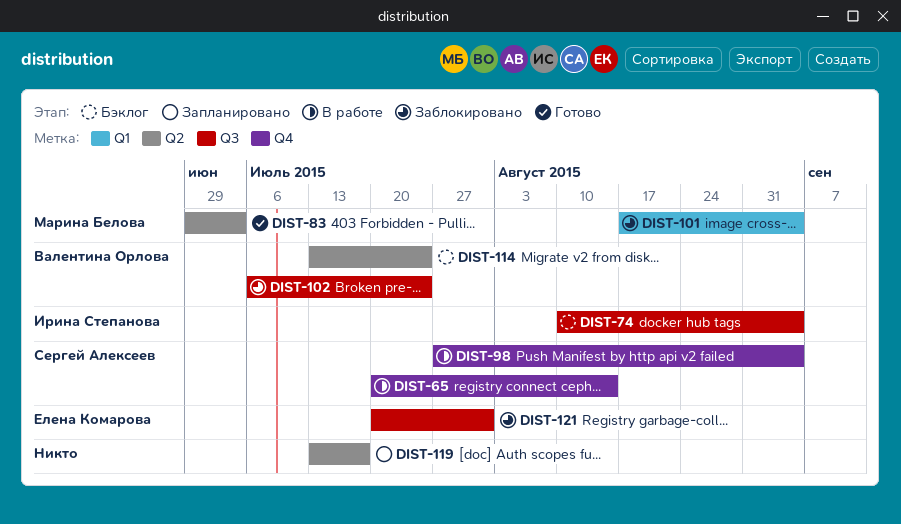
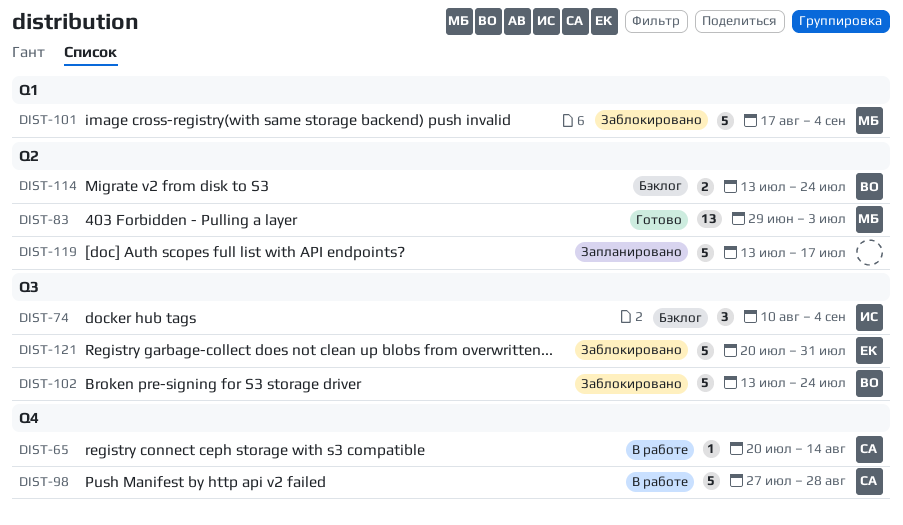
DIST-98, due: Sep 4 -> Aug 28
DIST-102, start: Jul 6 -> Jul 13

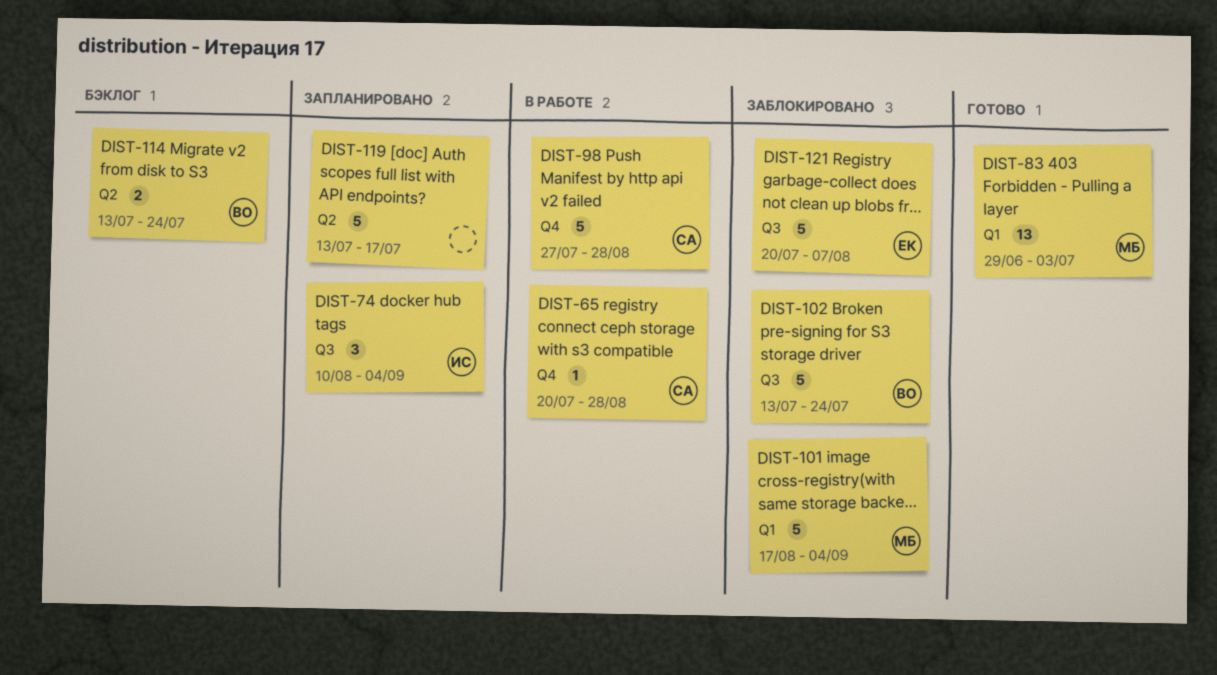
DIST-65, due: Aug 14 -> Aug 28
DIST-74, status: Бэклог -> Запланировано
DIST-83, label: Q2 -> Q1
DIST-121, due: Jul 31 -> Aug 7

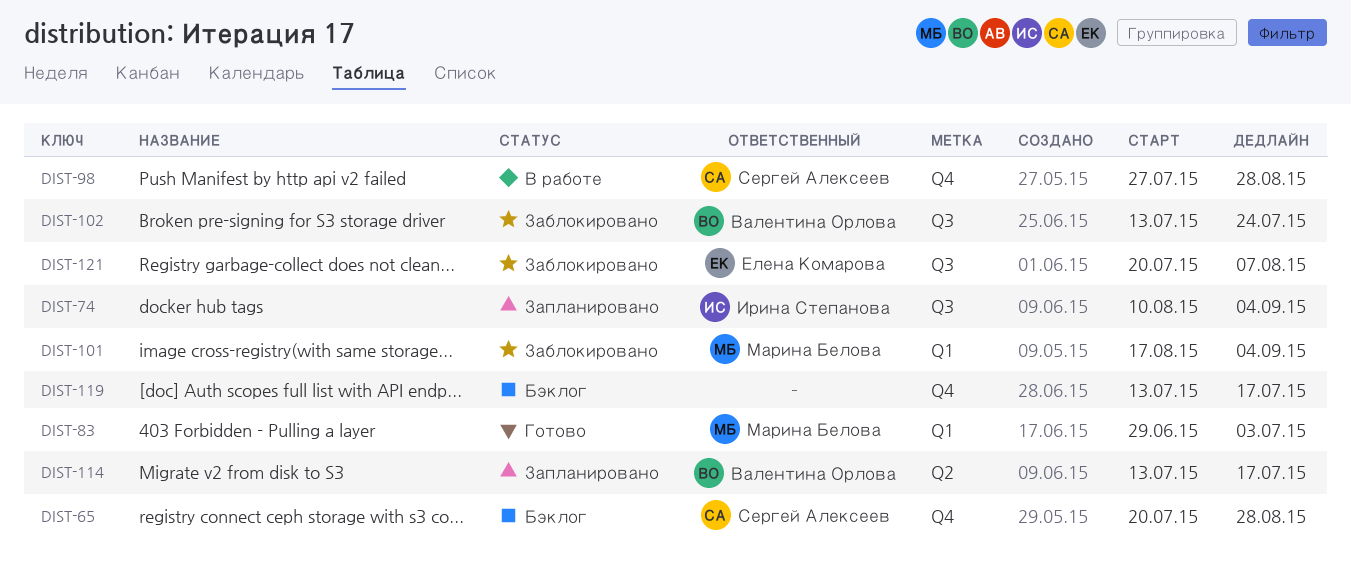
DIST-65, status: В работе -> Бэклог
DIST-114, status: Бэклог -> Запланировано
DIST-114, due: Jul 24 -> Jul 17
DIST-119, status: Запланировано -> Бэклог
DIST-119, label: Q2 -> Q4

